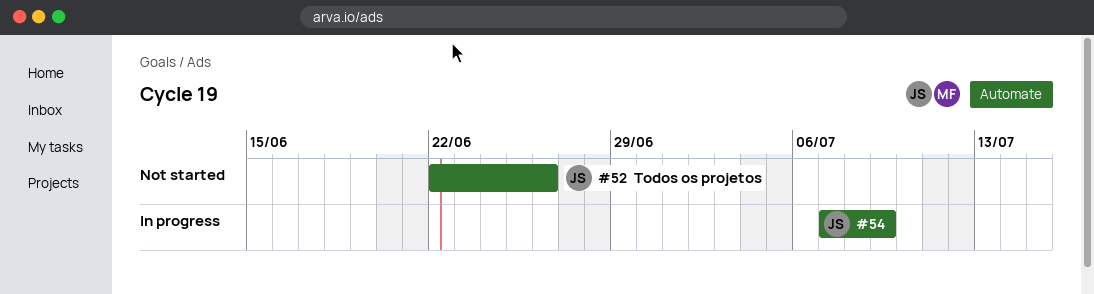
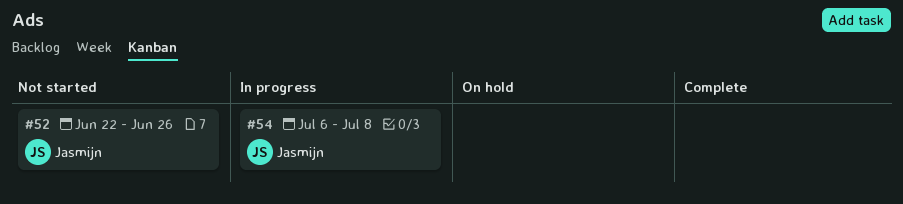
#54, start: Jul 7 -> Jul 6
#54, due: Jul 9 -> Jul 8

